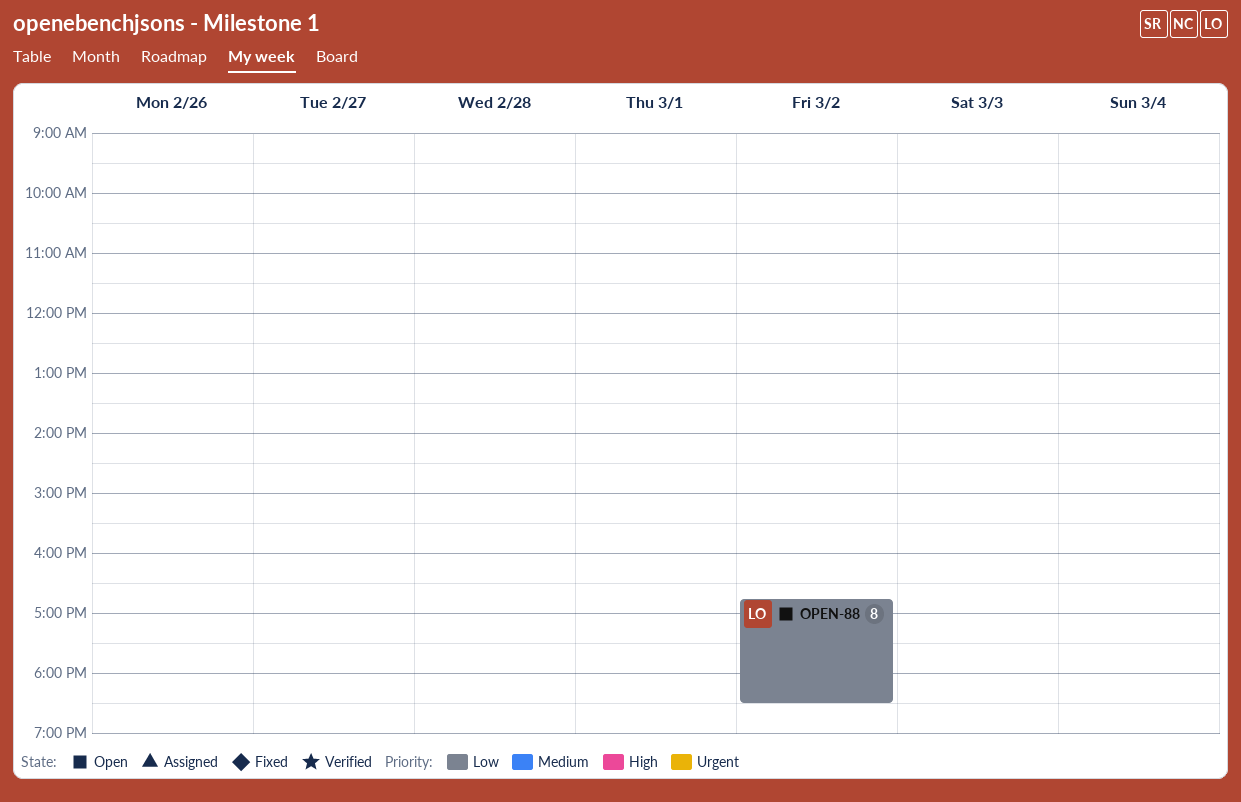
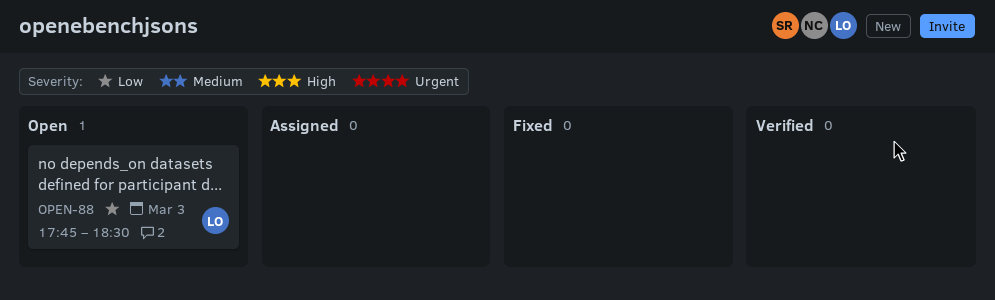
OPEN-88, day: Mar 2 -> Mar 3
OPEN-88, begins: 16:45 -> 17:45

